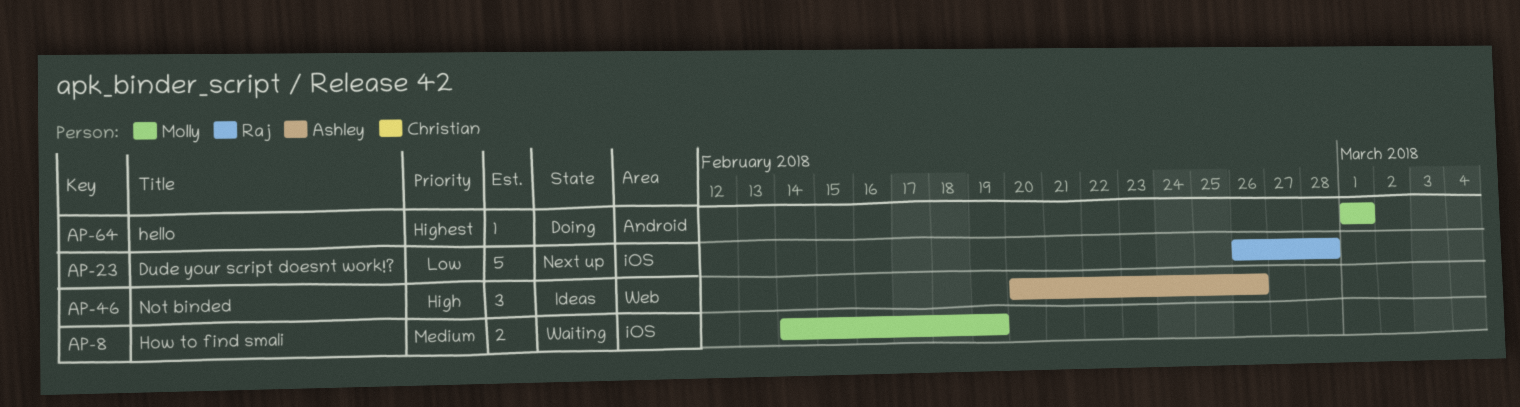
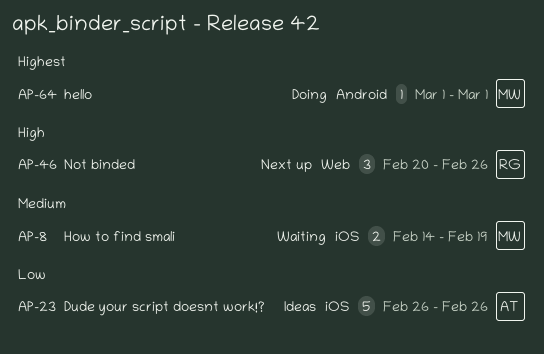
AP-23, status: Next up -> Ideas
AP-23, owner: Raj -> Ashley
AP-23, due: Feb 28 -> Feb 26
AP-46, status: Ideas -> Next up
AP-46, owner: Ashley -> Raj

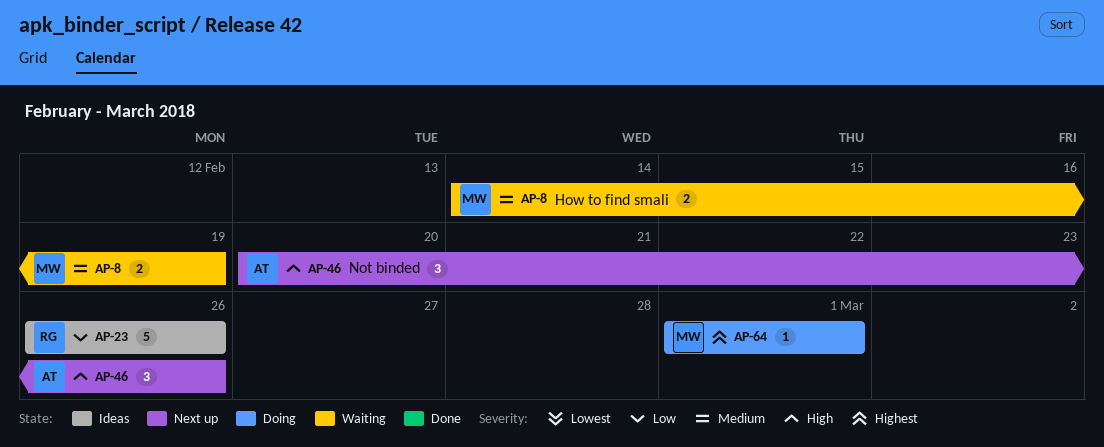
AP-23, owner: AT -> RG
AP-46, owner: RG -> AT

